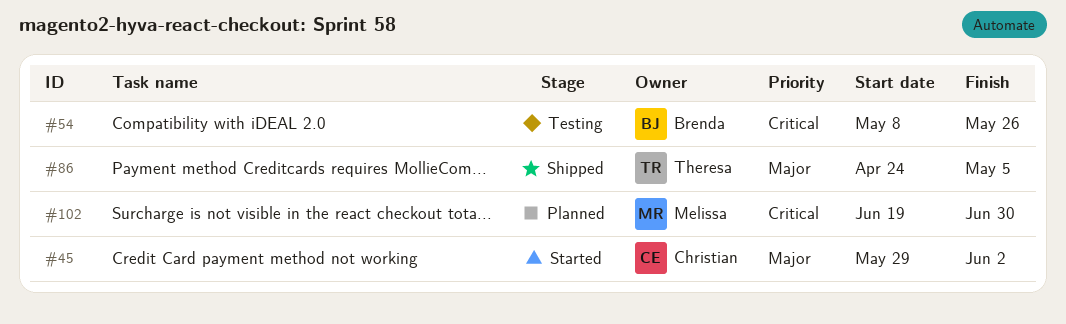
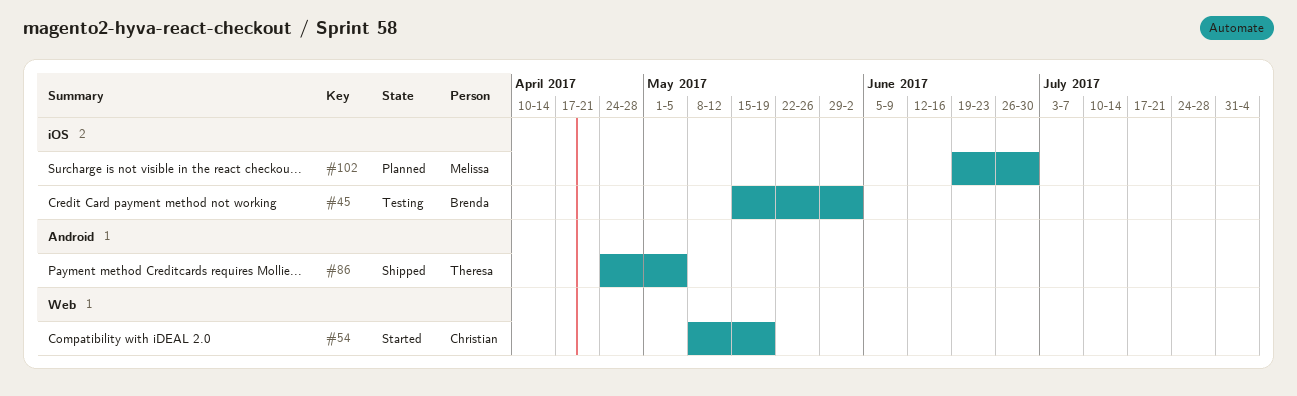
#45, status: Started -> Testing
#45, owner: Christian -> Brenda
#45, start: May 29 -> May 15
#54, status: Testing -> Started
#54, owner: Brenda -> Christian
#54, due: May 26 -> May 19

